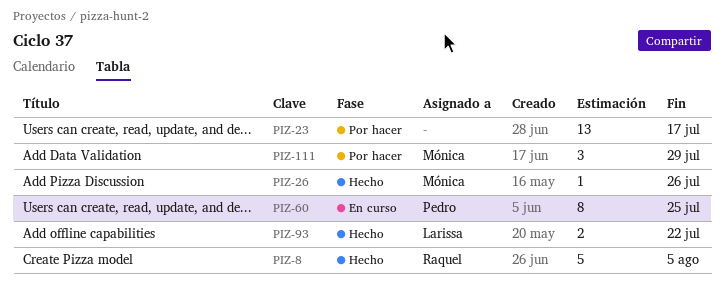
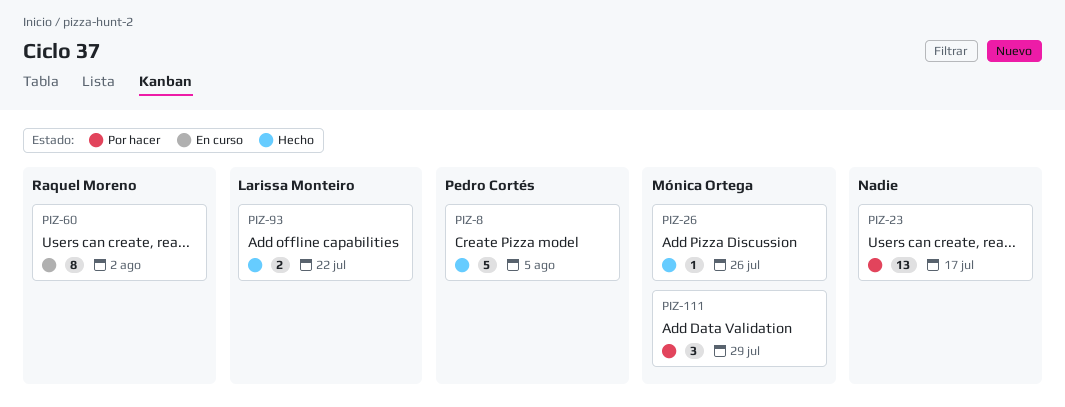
PIZ-8, owner: Raquel Moreno -> Pedro Cortés
PIZ-60, owner: Pedro Cortés -> Raquel Moreno
PIZ-60, due: Jul 25 -> Aug 2

